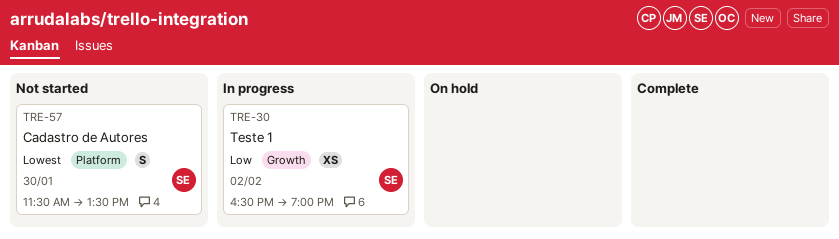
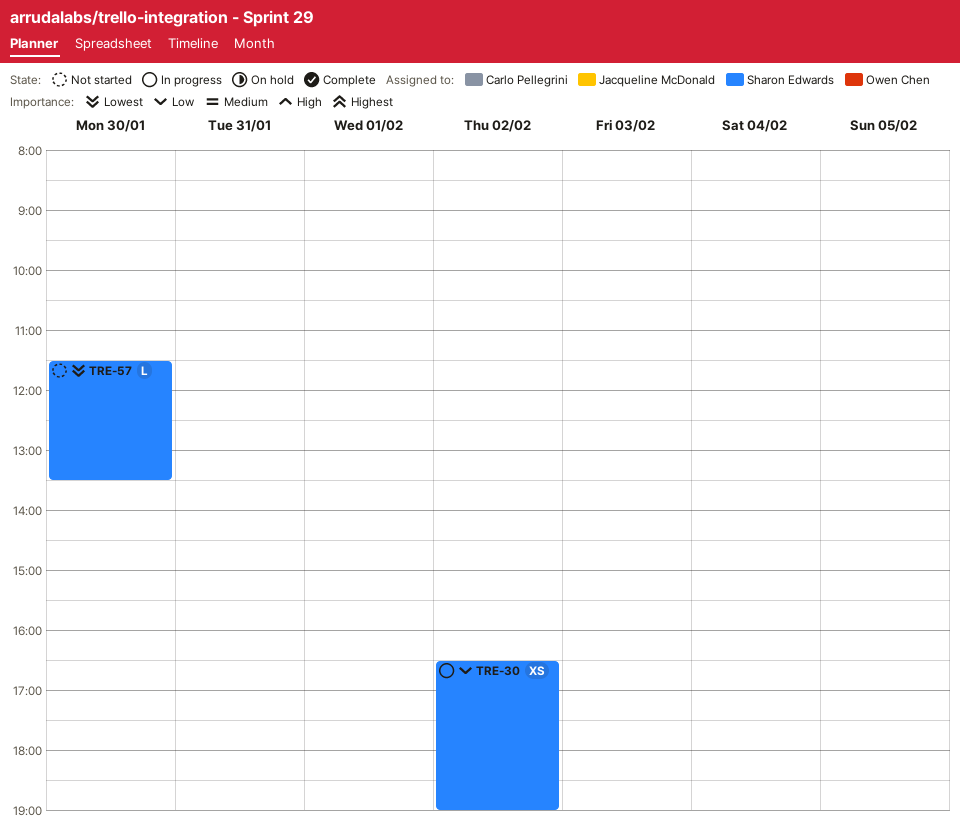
TRE-57, estimate: S -> L

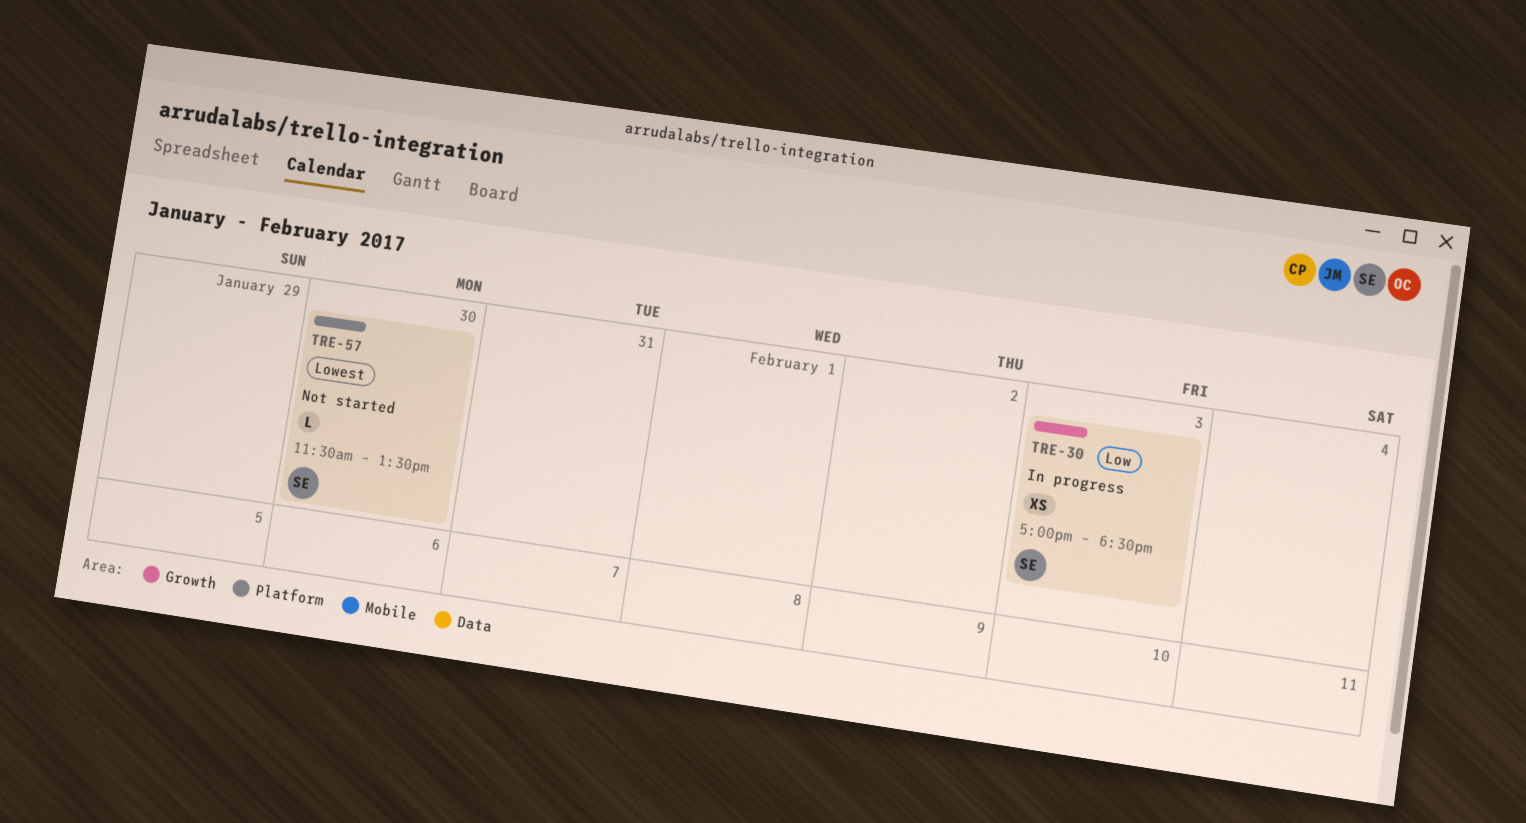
TRE-30, day: Feb 2 -> Feb 3
TRE-30, begins: 16:30 -> 17:00
TRE-30, ends: 19:00 -> 18:30

